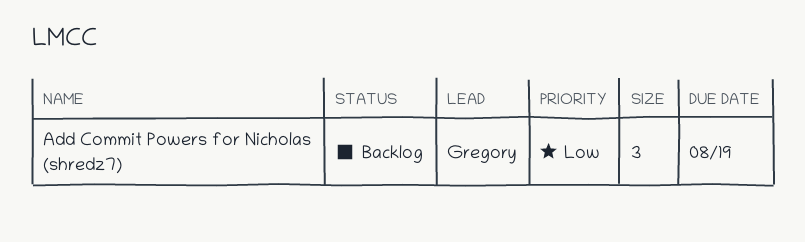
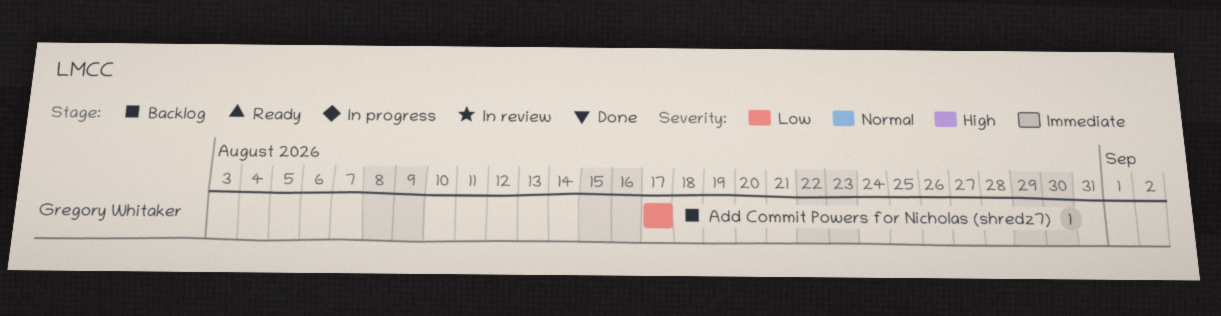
Add Commit Powers for Nicholas (shredz7), estimate: 3 -> 1
Add Commit Powers for Nicholas (shredz7), due: Aug 19 -> Aug 17

